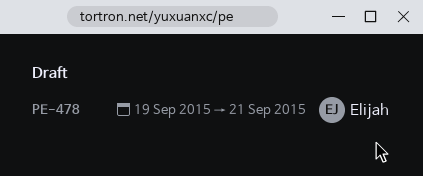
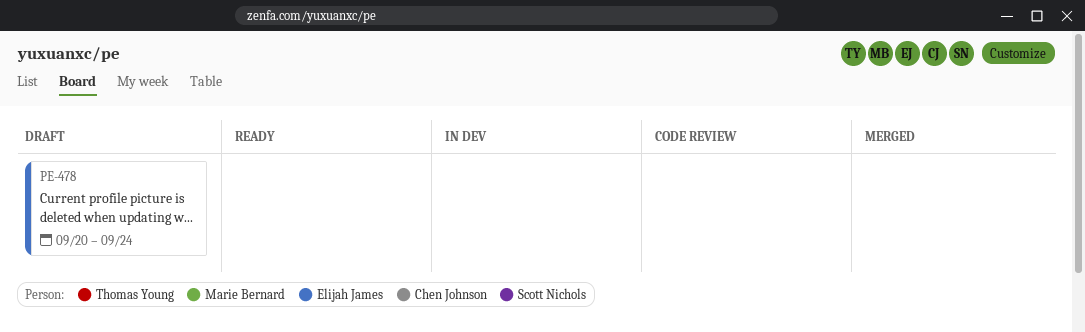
PE-478, start: Sep 19 -> Sep 20
PE-478, due: Sep 21 -> Sep 24

